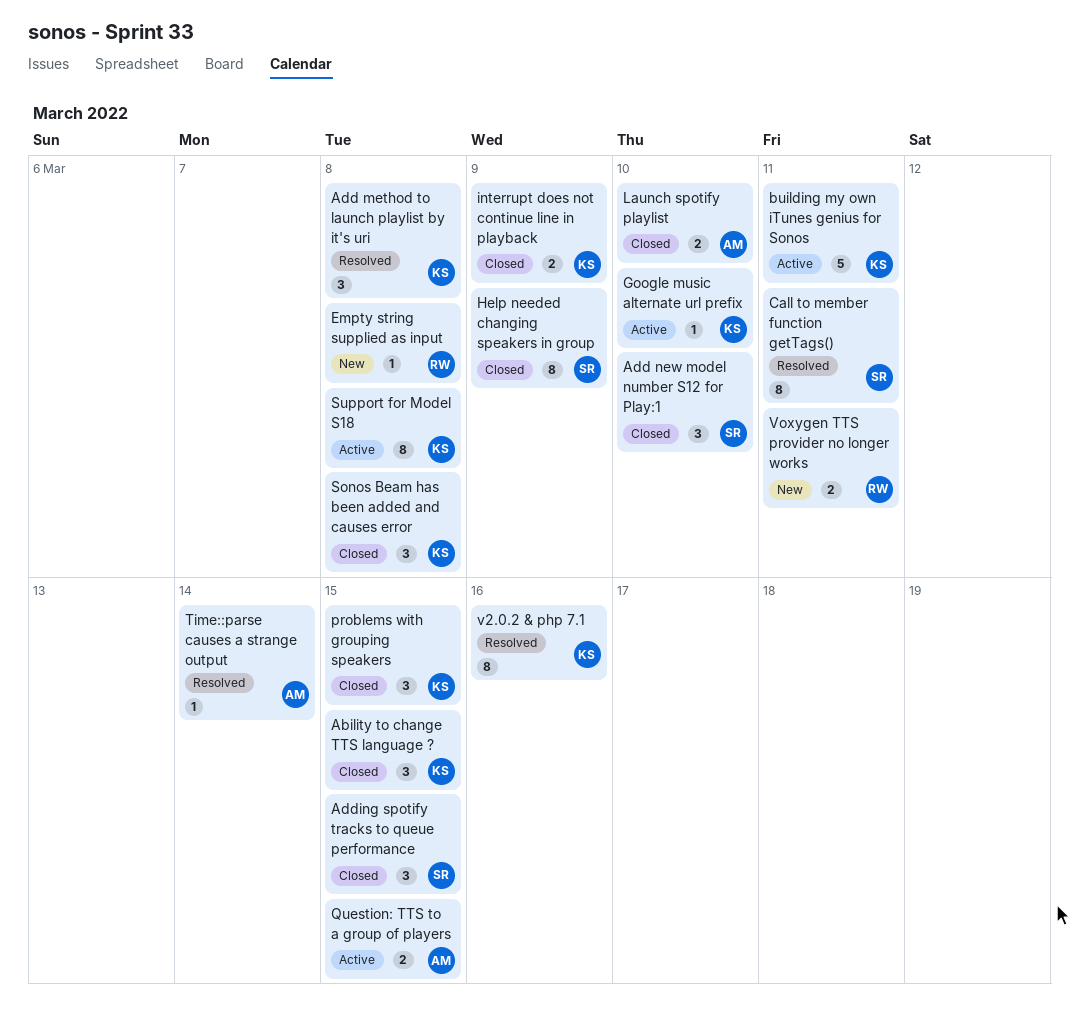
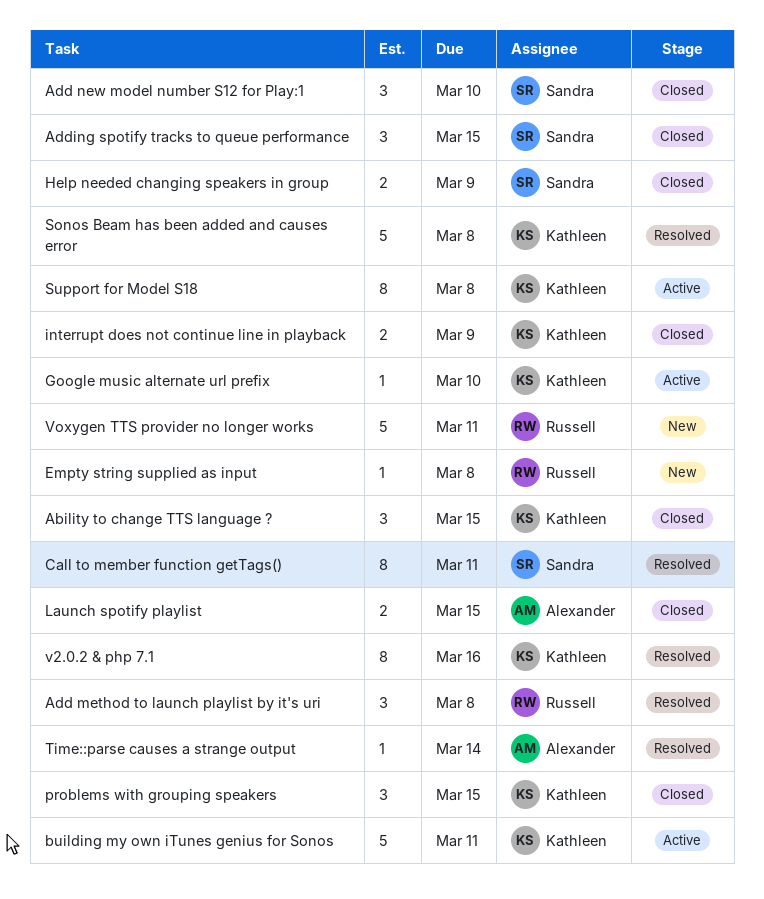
Add method to launch playlist by it's uri, owner: Kathleen -> Russell
Help needed changing speakers in group, estimate: 8 -> 2
Launch spotify playlist, due: Mar 10 -> Mar 15
Question: TTS to a group of players: present -> none
Sonos Beam has been added and causes error, status: Closed -> Resolved
Sonos Beam has been added and causes error, estimate: 3 -> 5
Voxygen TTS provider no longer works, estimate: 2 -> 5

